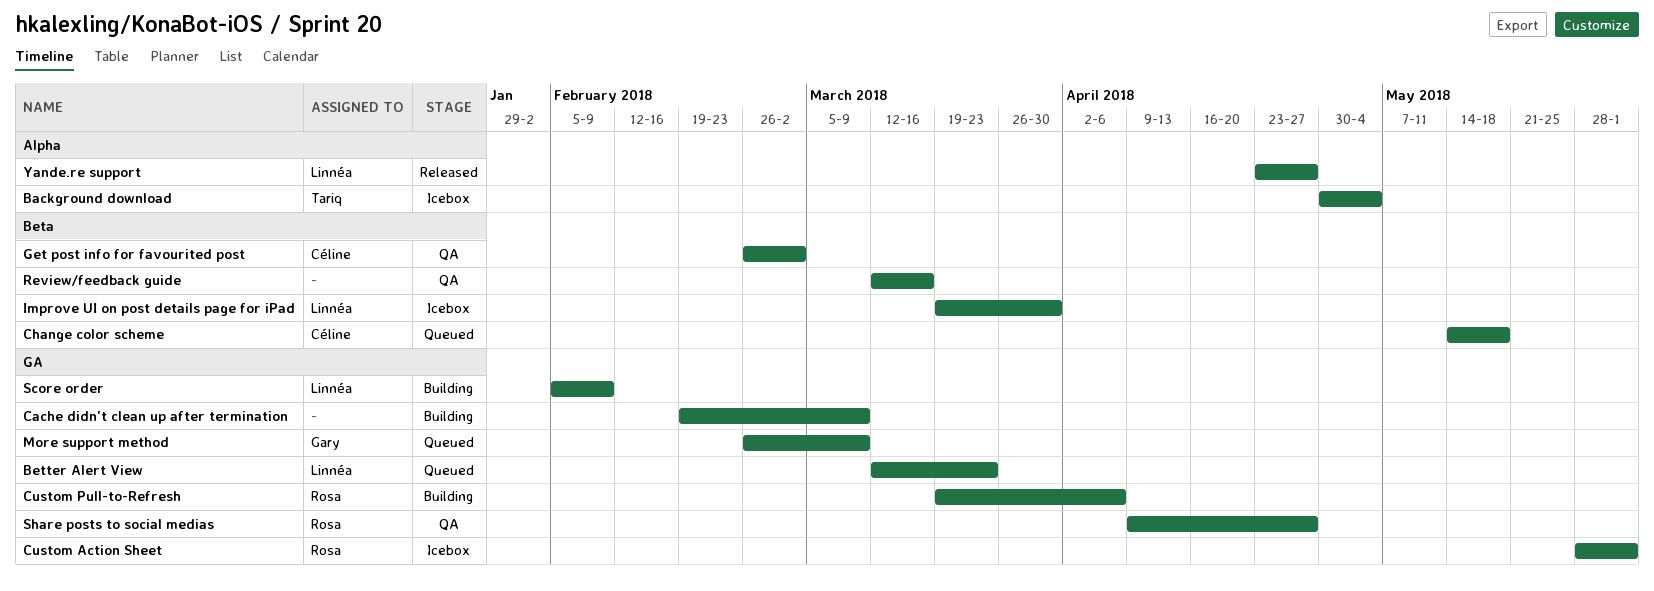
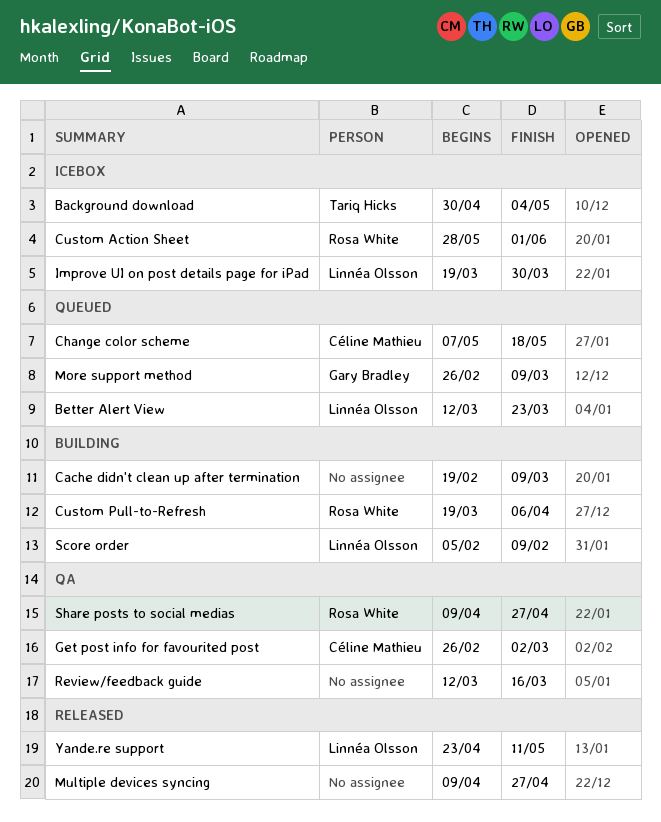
Change color scheme, start: May 14 -> May 7
Multiple devices syncing: none -> present
Yande.re support, due: Apr 27 -> May 11

